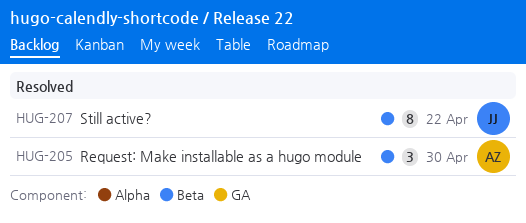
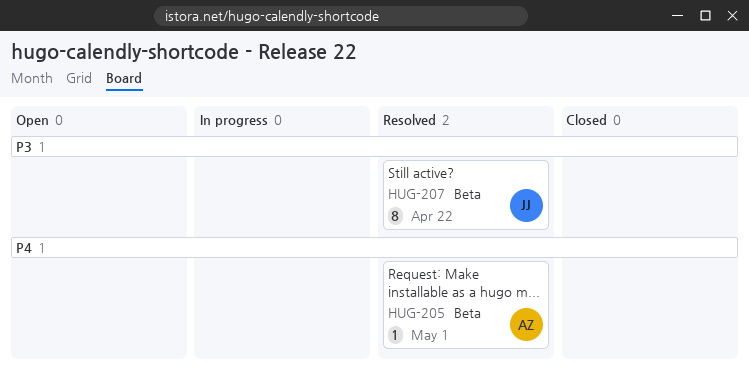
HUG-205, estimate: 3 -> 1
HUG-205, due: Apr 30 -> May 1

